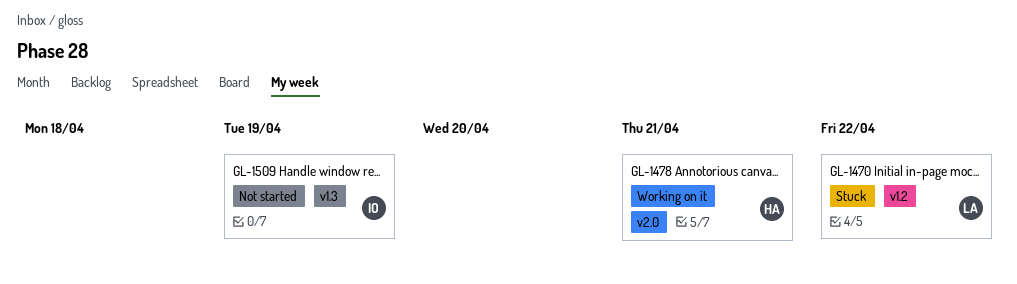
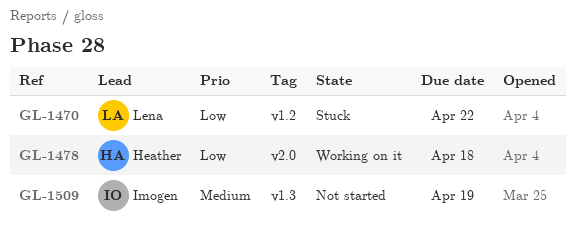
GL-1478, due: Apr 21 -> Apr 18

